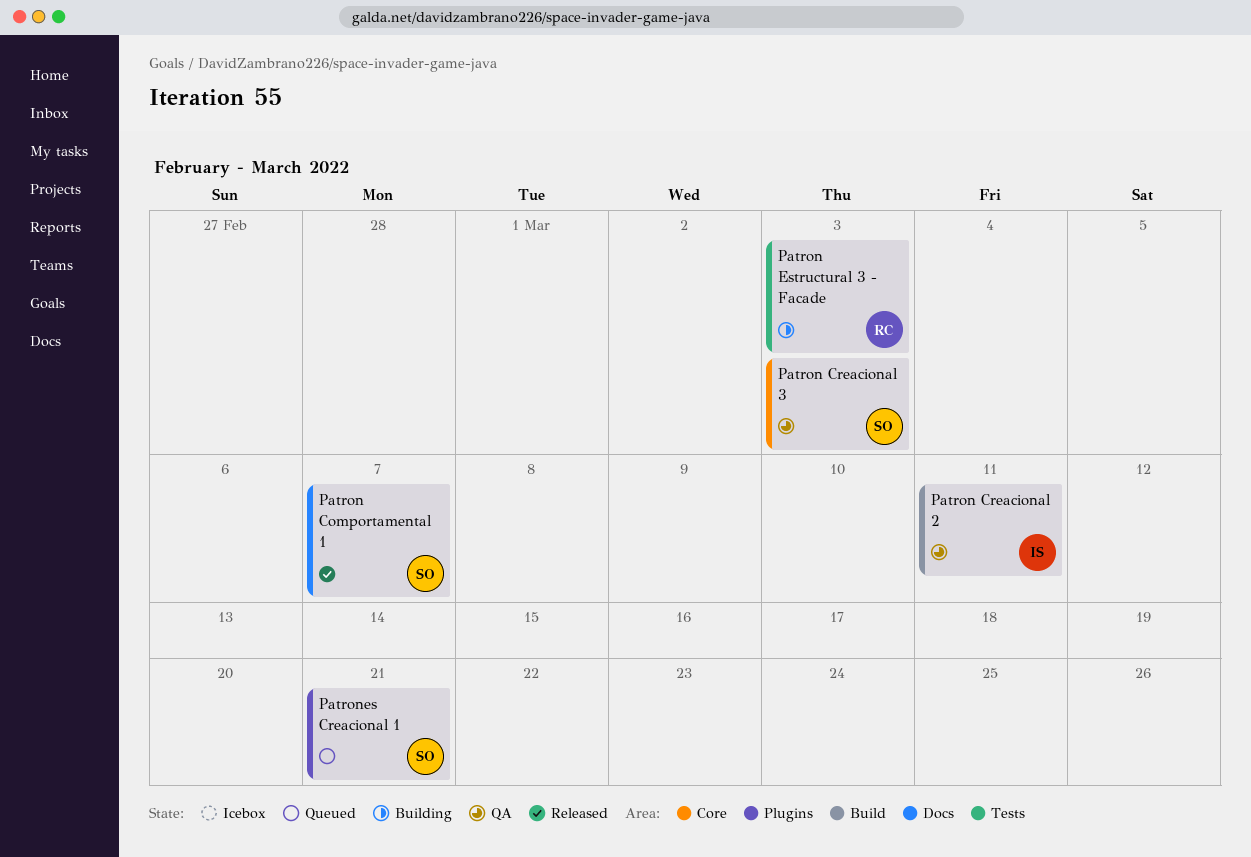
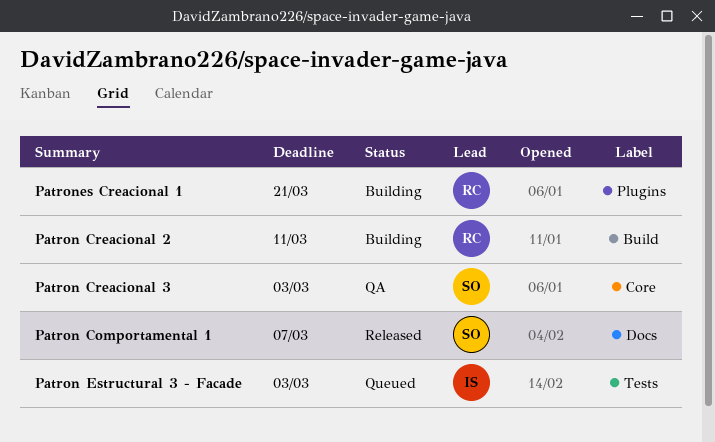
Patron Creacional 2, status: QA -> Building
Patron Creacional 2, owner: IS -> RC
Patron Estructural 3 - Facade, status: Building -> Queued
Patron Estructural 3 - Facade, owner: RC -> IS
Patrones Creacional 1, status: Queued -> Building
Patrones Creacional 1, owner: SO -> RC

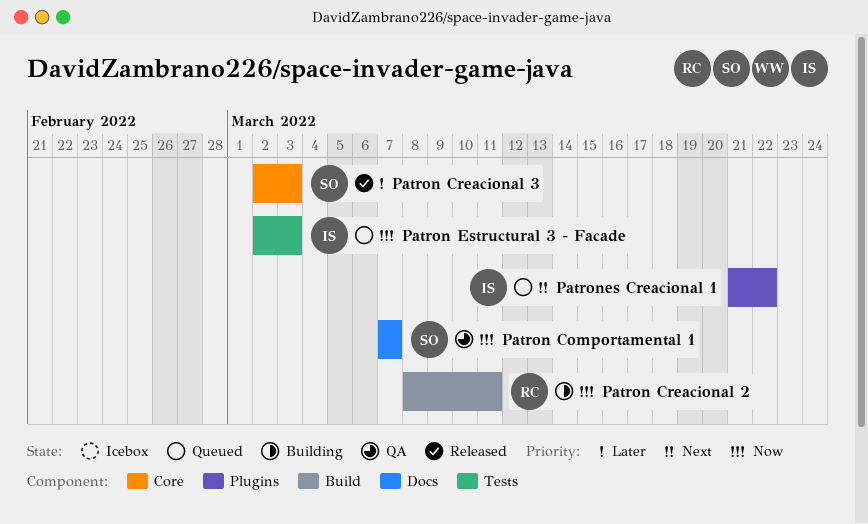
Patron Comportamental 1, status: Released -> QA
Patron Creacional 3, status: QA -> Released
Patrones Creacional 1, status: Building -> Queued
Patrones Creacional 1, owner: RC -> IS
Patrones Creacional 1, due: Mar 21 -> Mar 22

